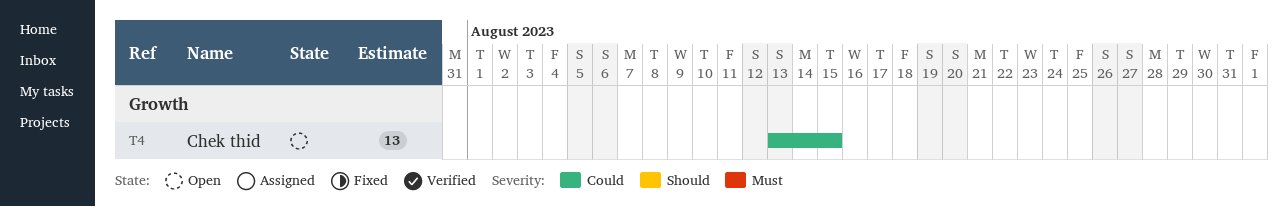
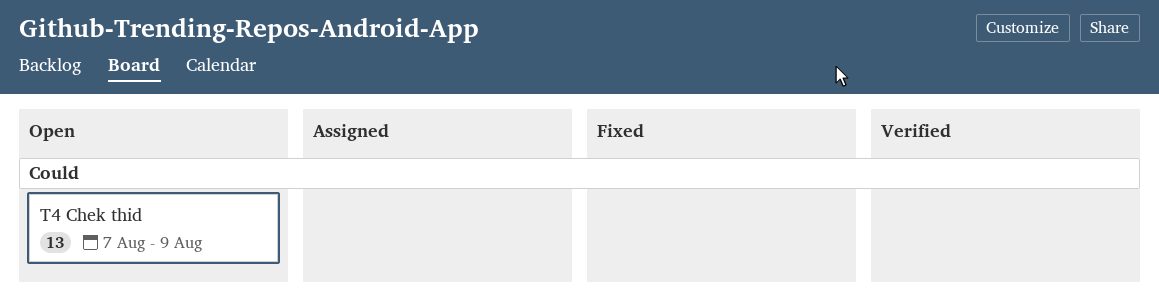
T4, start: Aug 13 -> Aug 7
T4, due: Aug 15 -> Aug 9

